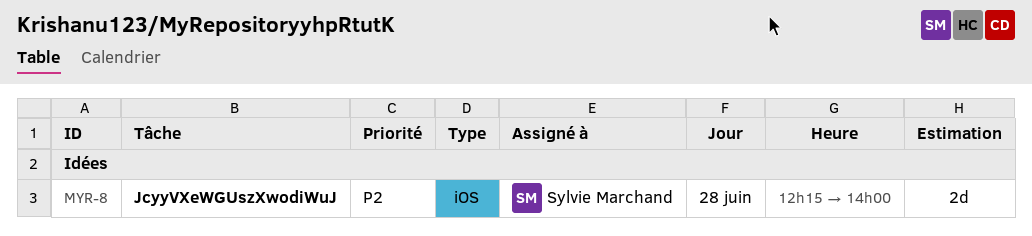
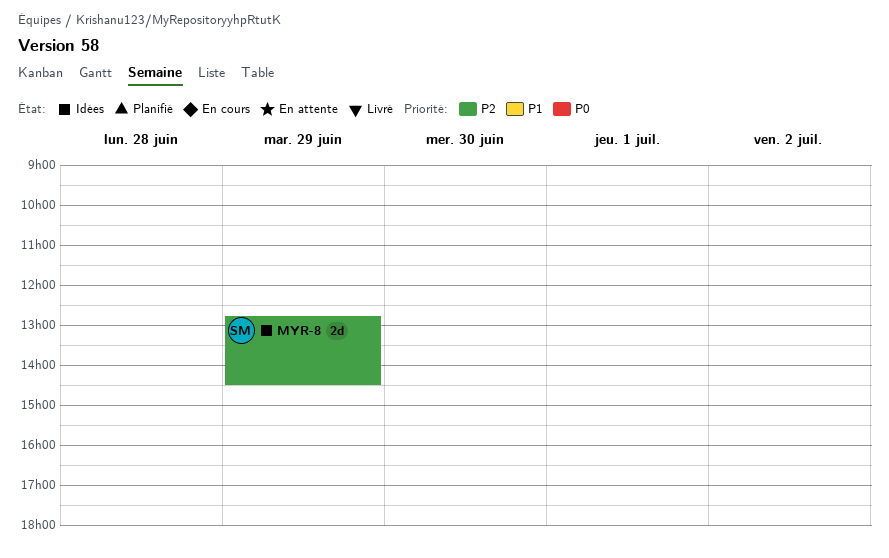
MYR-8, day: Jun 28 -> Jun 29
MYR-8, begins: 12:15 -> 12:45
MYR-8, ends: 14:00 -> 14:30

